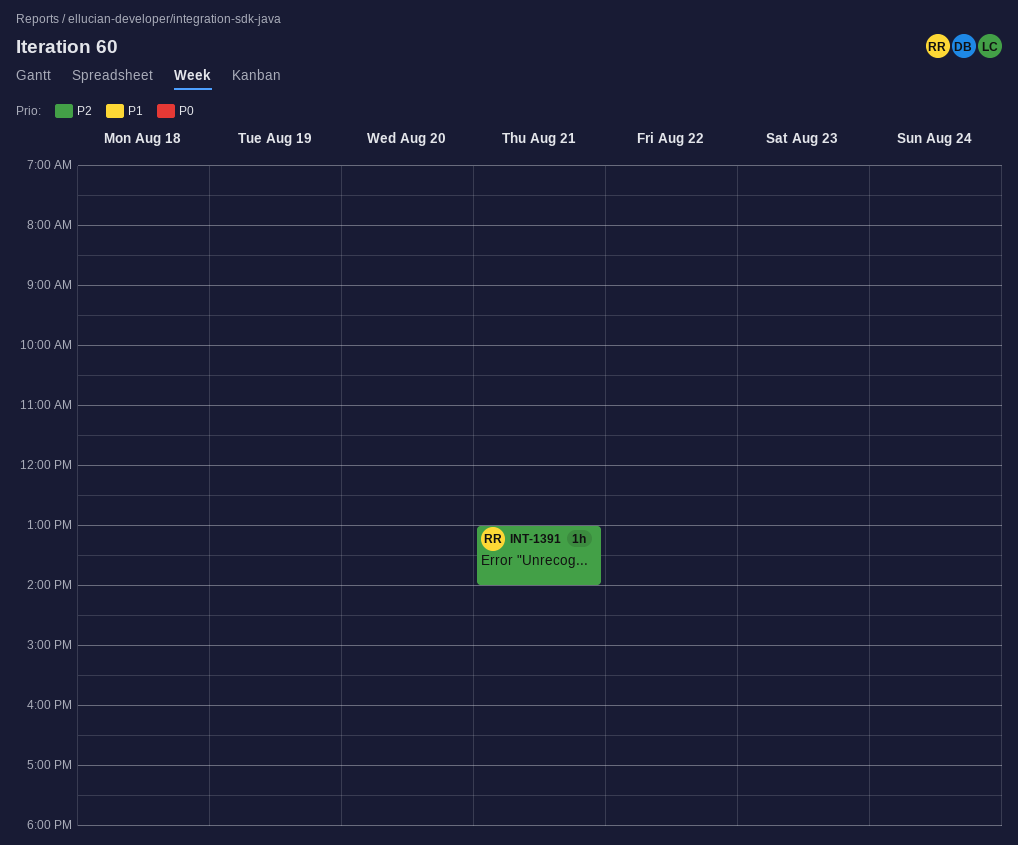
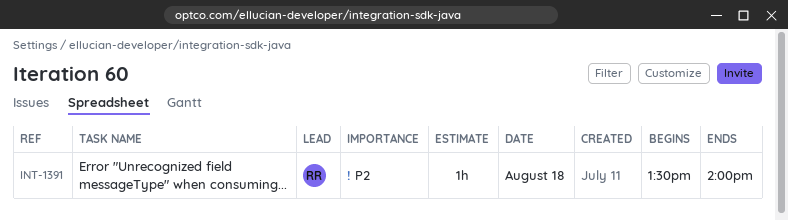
INT-1391, day: Aug 21 -> Aug 18
INT-1391, begins: 13:00 -> 13:30

